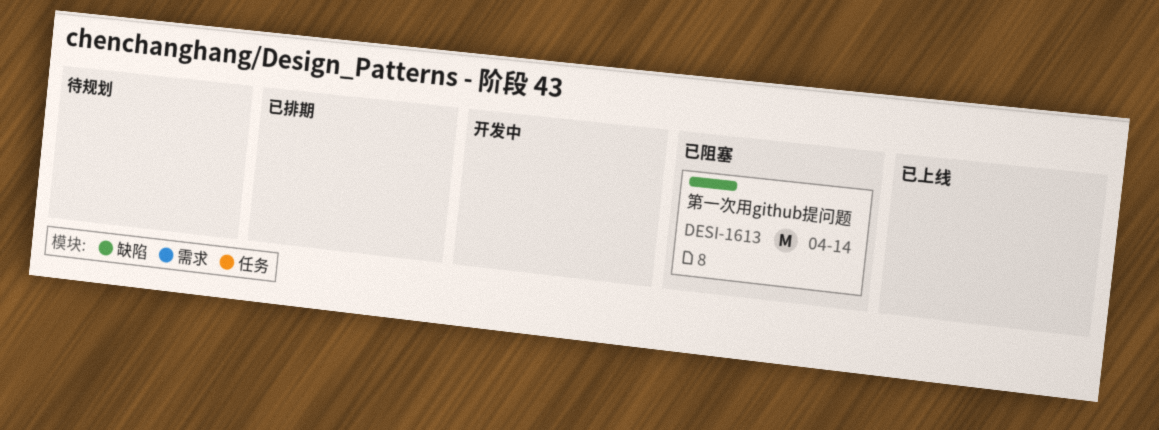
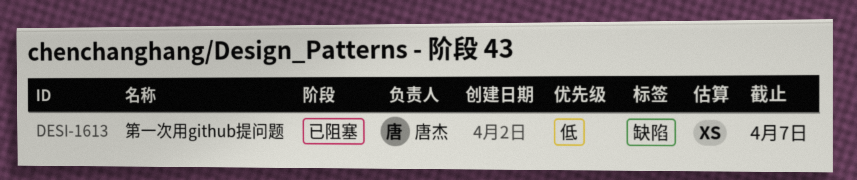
DESI-1613, estimate: M -> XS
DESI-1613, due: Apr 14 -> Apr 7

